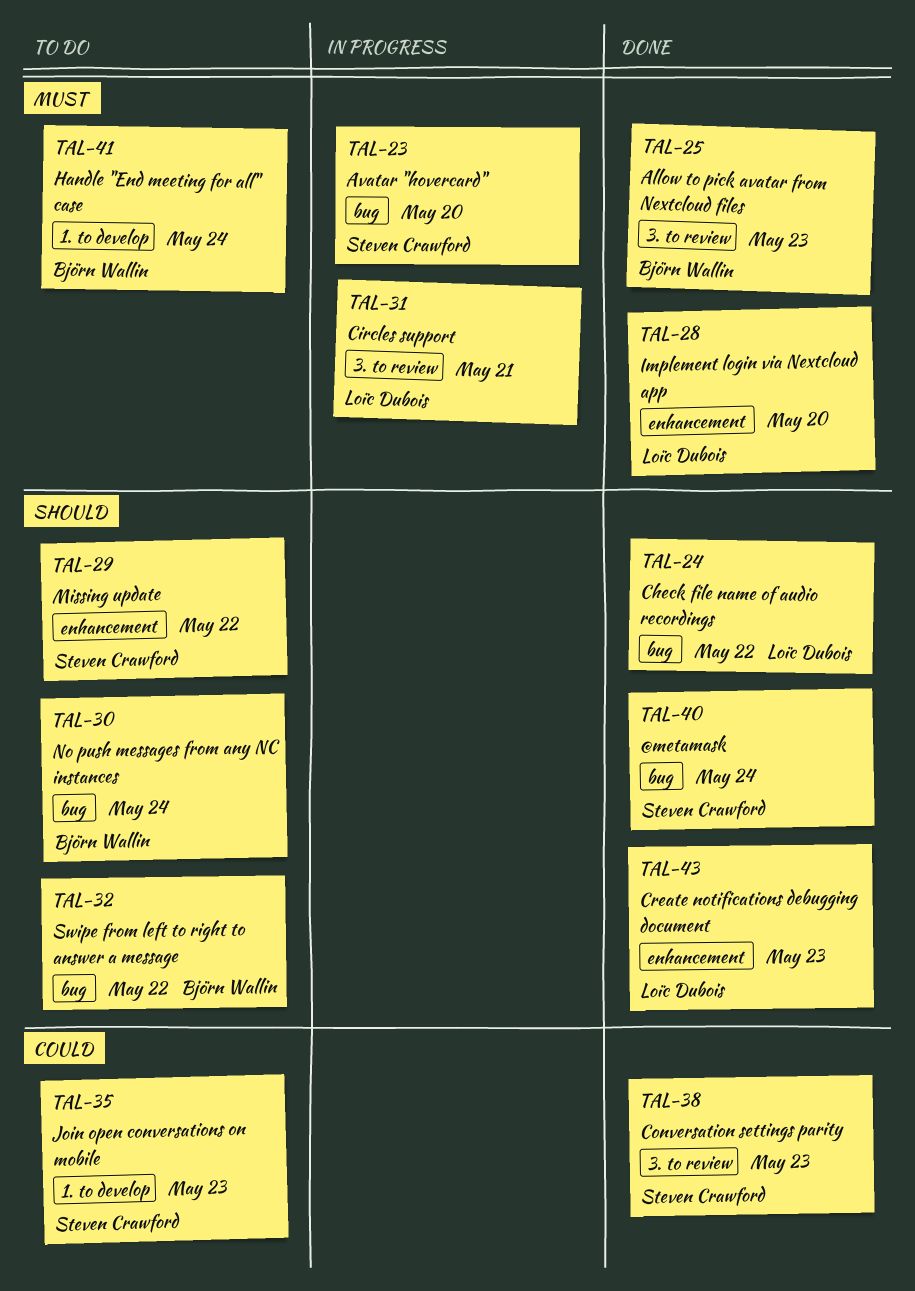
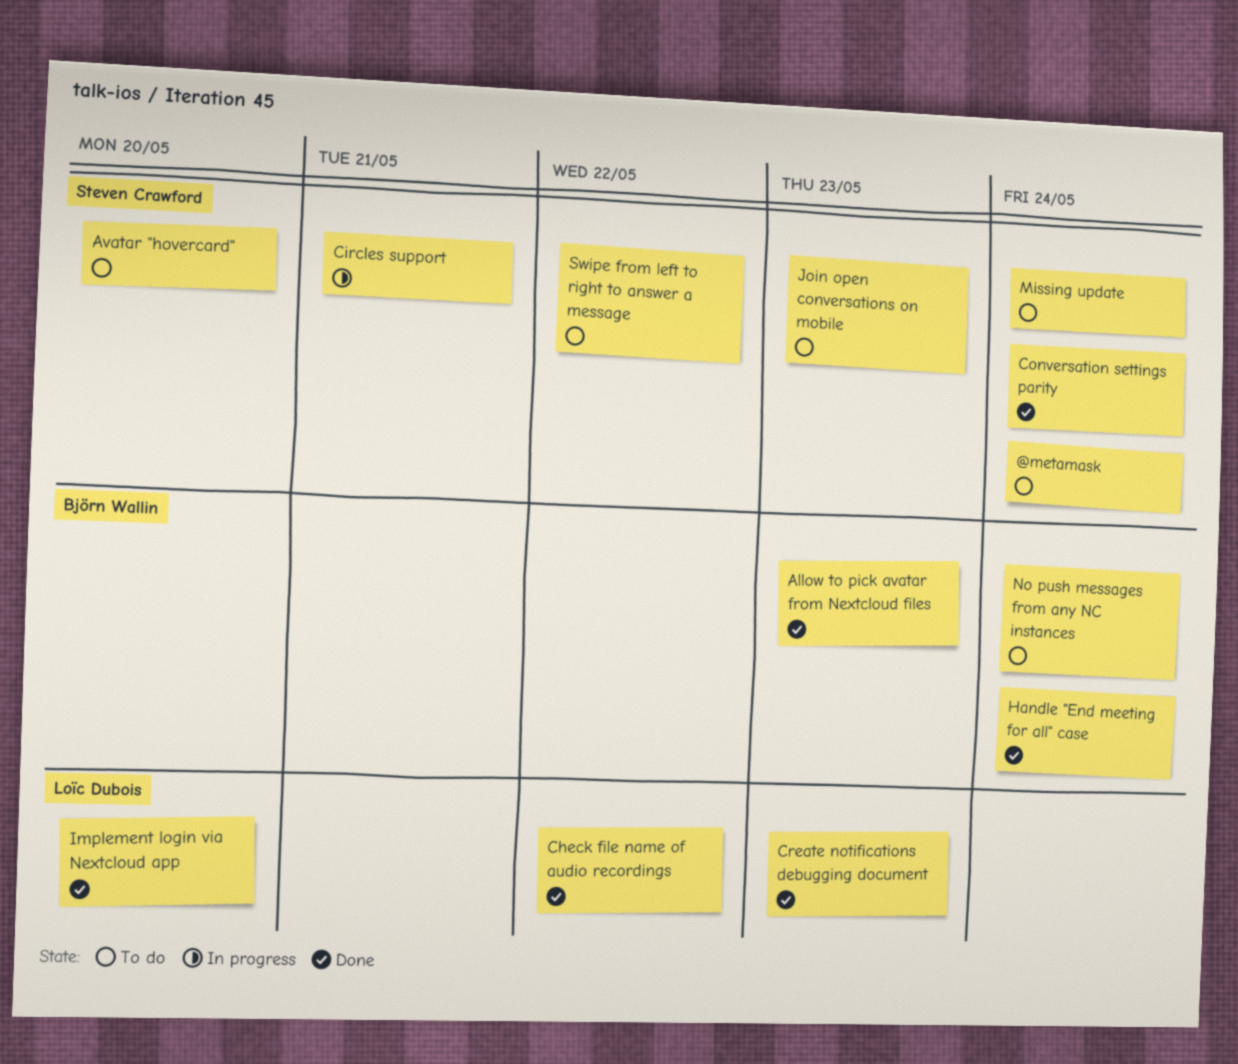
@metamask, status: Done -> To do
Avatar "hovercard", status: In progress -> To do
Circles support, owner: Loïc Dubois -> Steven Crawford
Conversation settings parity, due: May 23 -> May 24
Handle "End meeting for all" case, status: To do -> Done
Missing update, due: May 22 -> May 24
Swipe from left to right to answer a message, owner: Björn Wallin -> Steven Crawford

